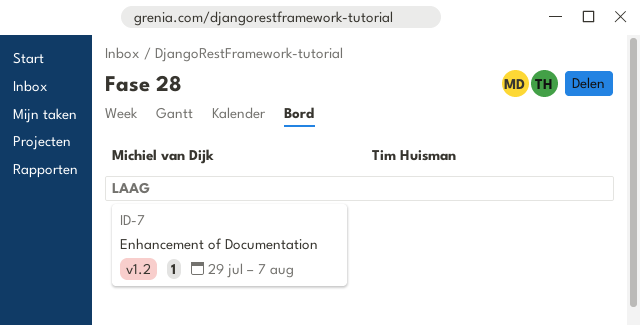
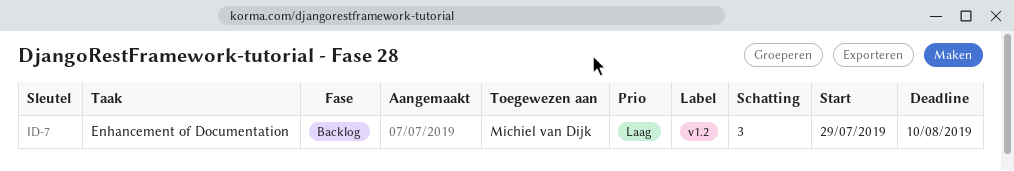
ID-7, estimate: 1 -> 3
ID-7, due: Aug 7 -> Aug 10

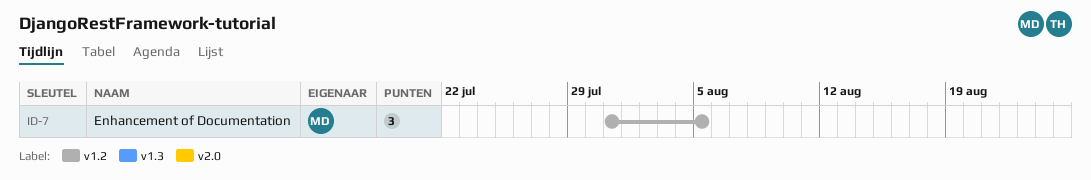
ID-7, start: Jul 29 -> Jul 31
ID-7, due: Aug 10 -> Aug 5

